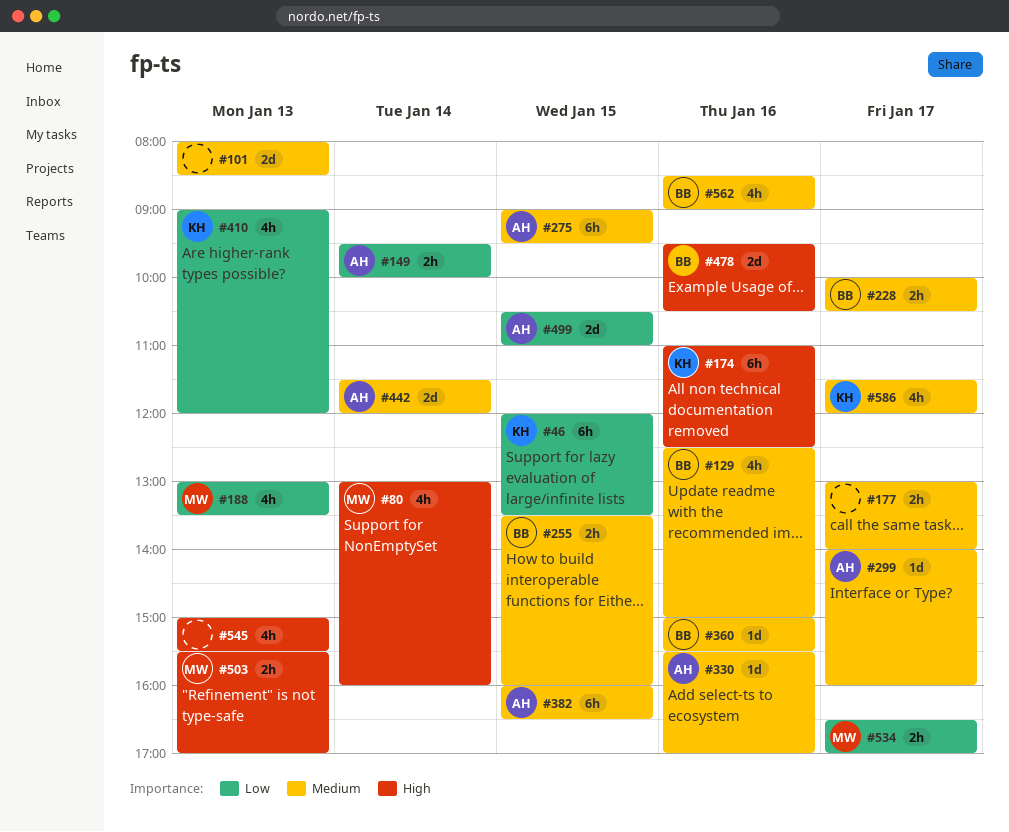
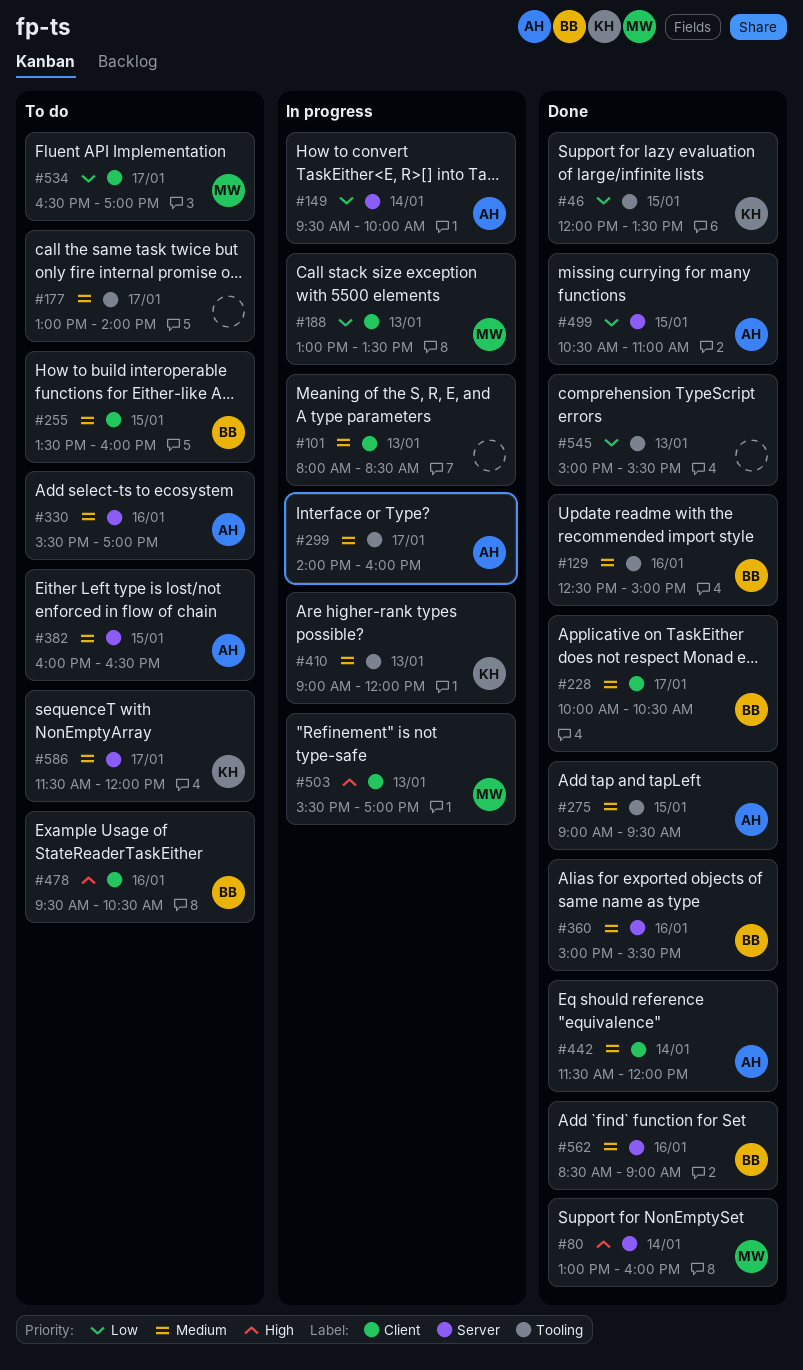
#174: present -> none
#410, priority: Low -> Medium
#545, priority: High -> Low

